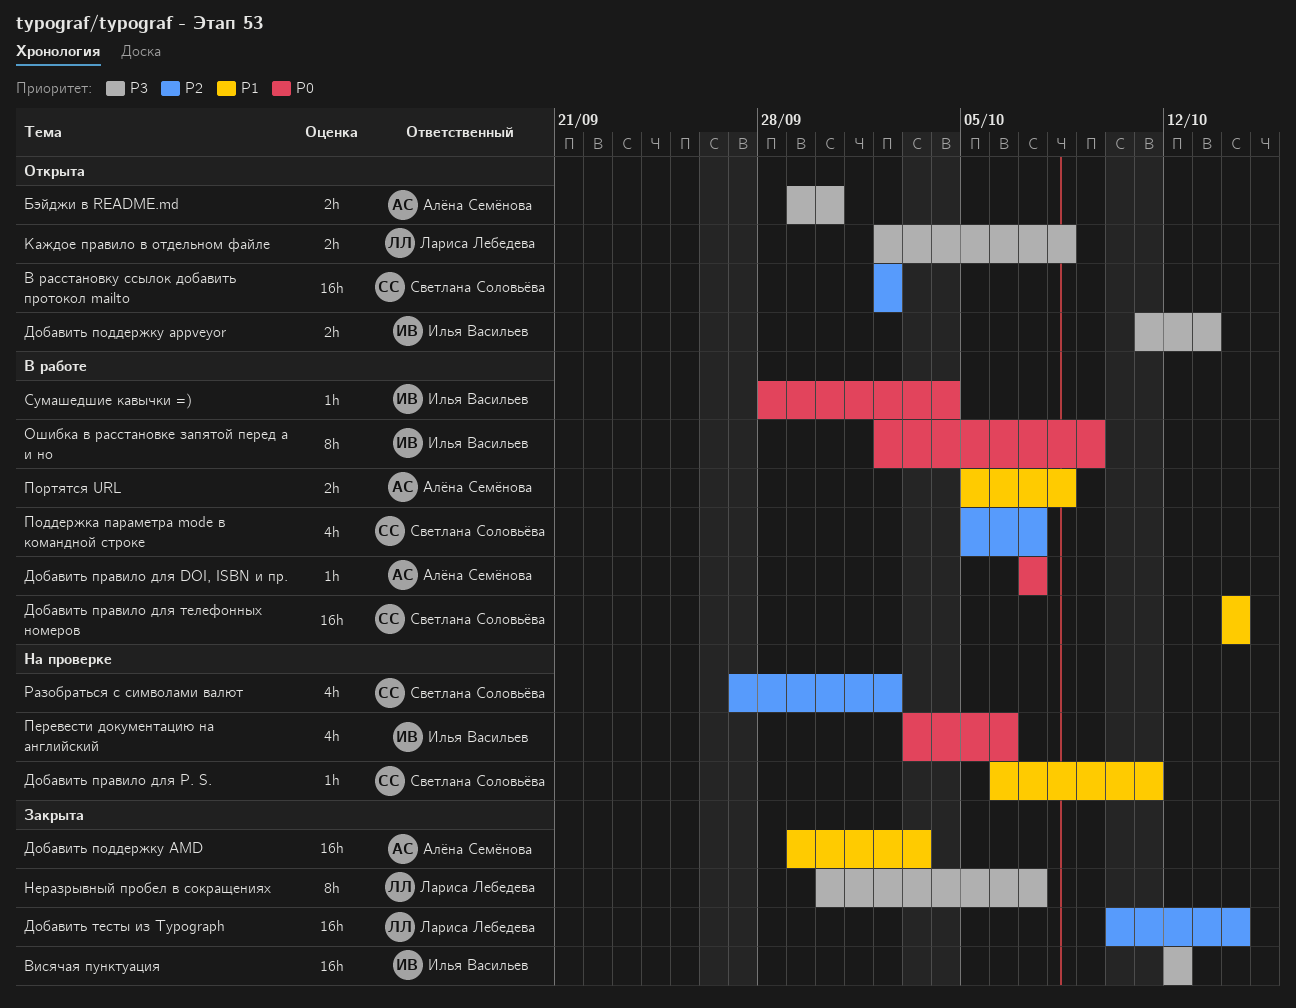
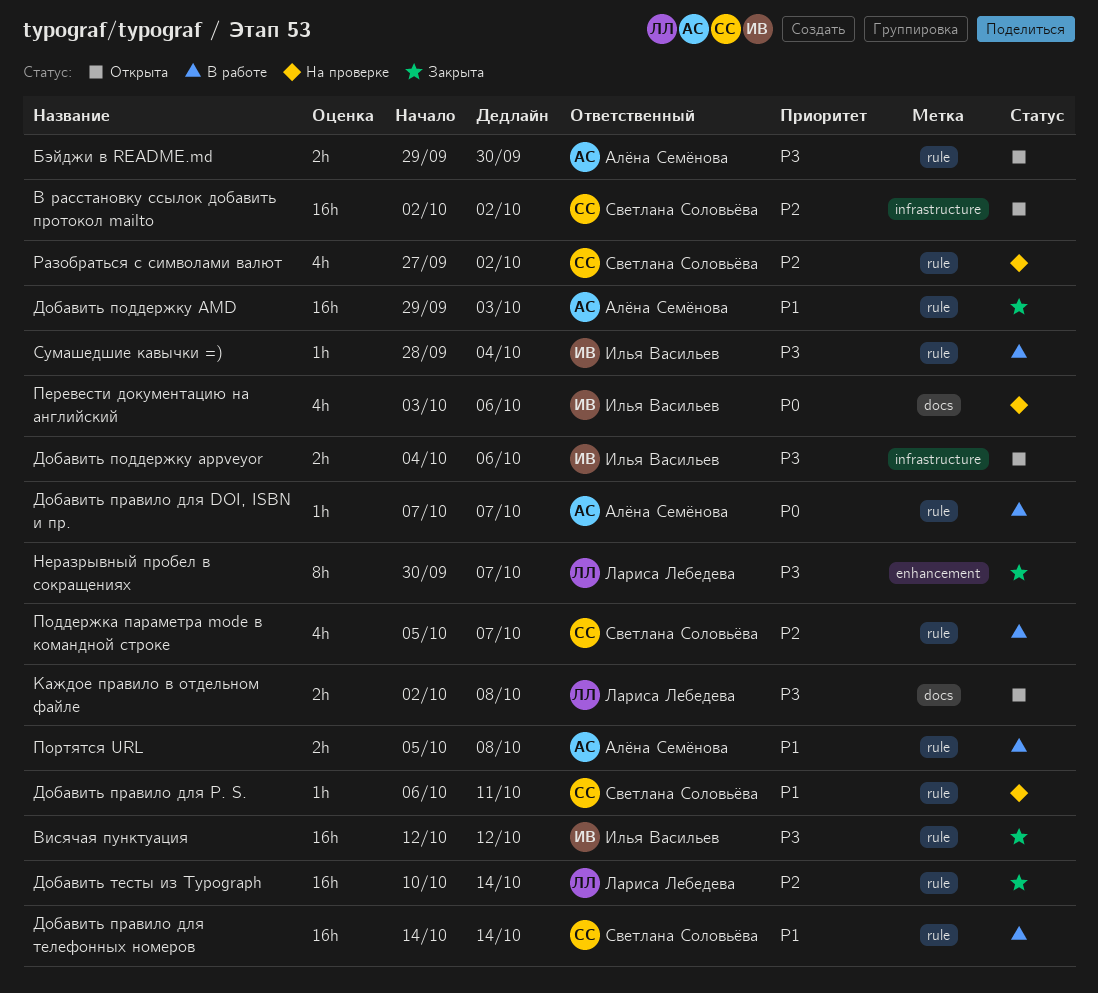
Добавить поддержку appveyor, start: Oct 11 -> Oct 4
Добавить поддержку appveyor, due: Oct 13 -> Oct 6
Ошибка в расстановке запятой перед а и но: present -> none
Сумашедшие кавычки =), priority: P0 -> P3

